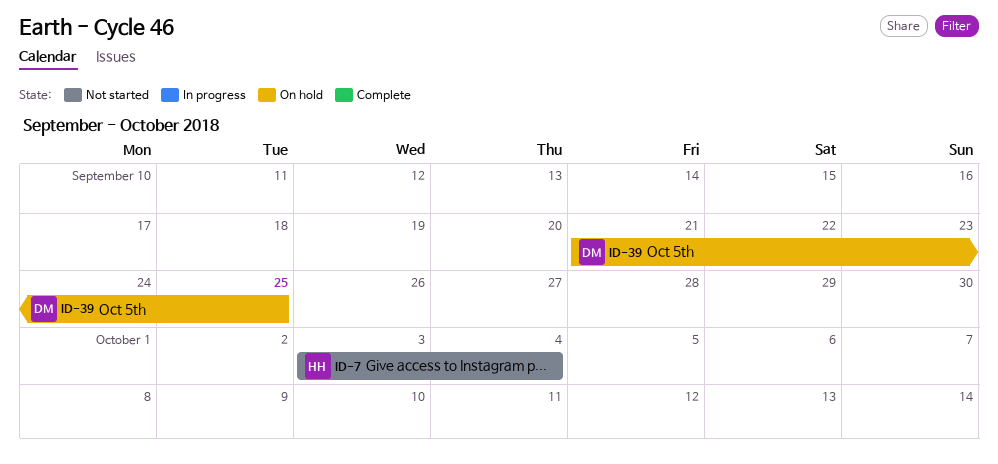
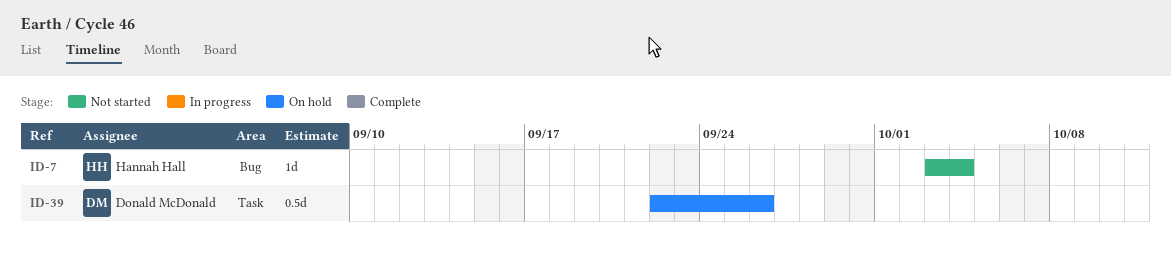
ID-39, start: Sep 21 -> Sep 22
ID-39, due: Sep 25 -> Sep 26

